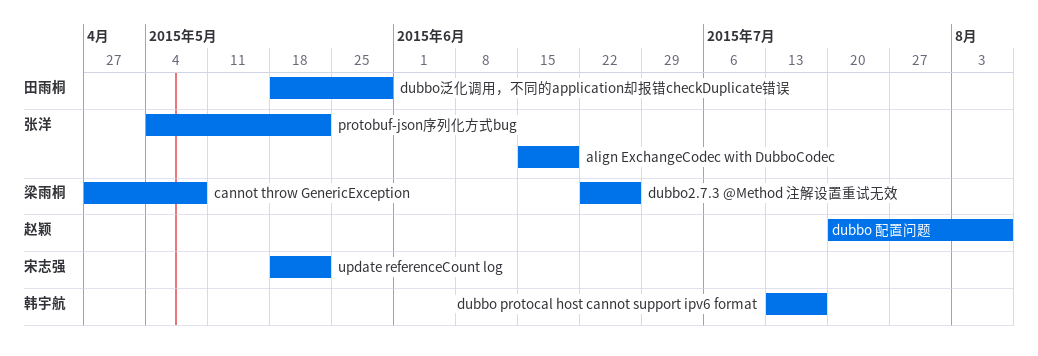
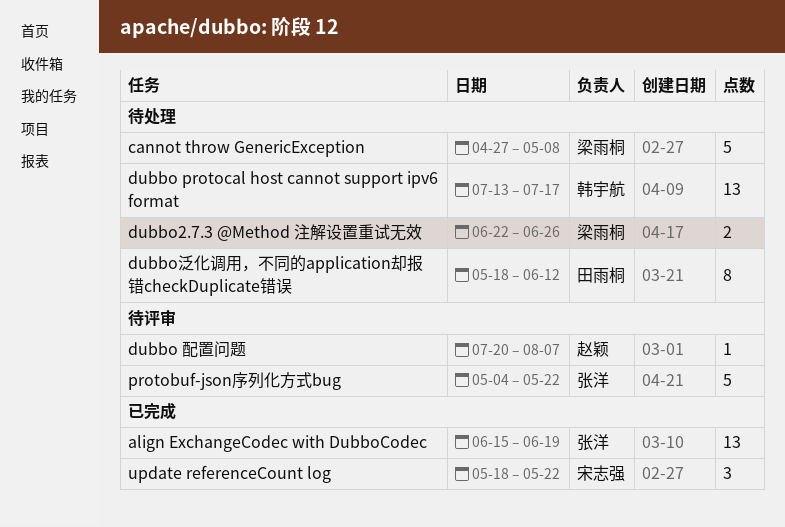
dubbo泛化调用，不同的application却报错checkDuplicate错误, due: May 29 -> Jun 12

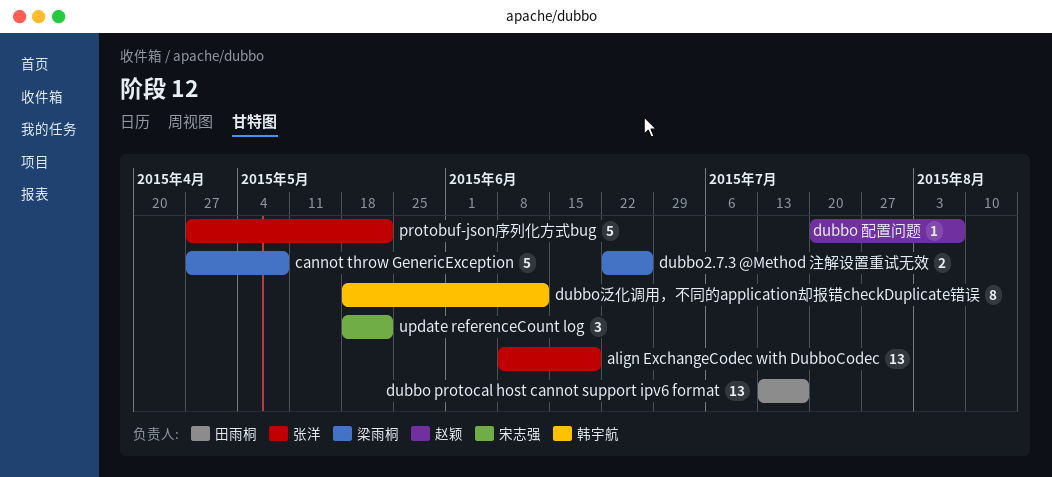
align ExchangeCodec with DubboCodec, start: Jun 15 -> Jun 8
dubbo protocal host cannot support ipv6 format, owner: 韩宇航 -> 田雨桐
dubbo泛化调用，不同的application却报错checkDuplicate错误, owner: 田雨桐 -> 韩宇航
protobuf-json序列化方式bug, start: May 4 -> Apr 27

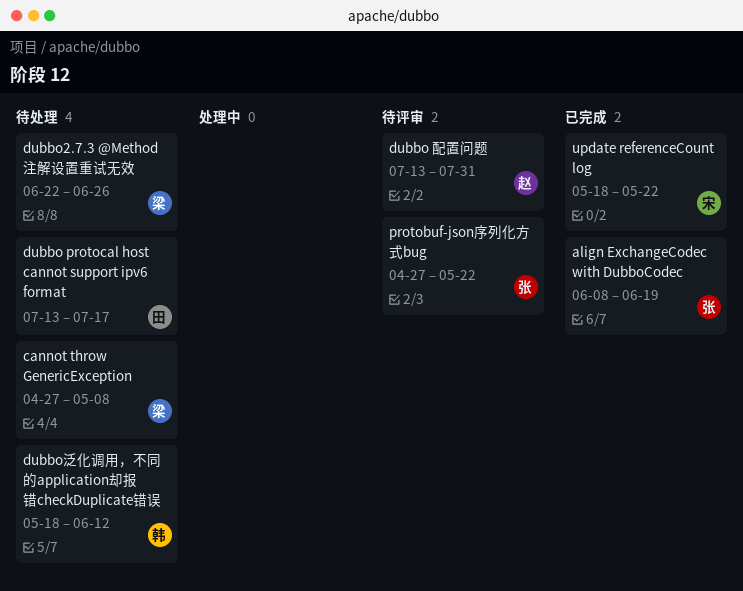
dubbo 配置问题, start: Jul 20 -> Jul 13
dubbo 配置问题, due: Aug 7 -> Jul 31

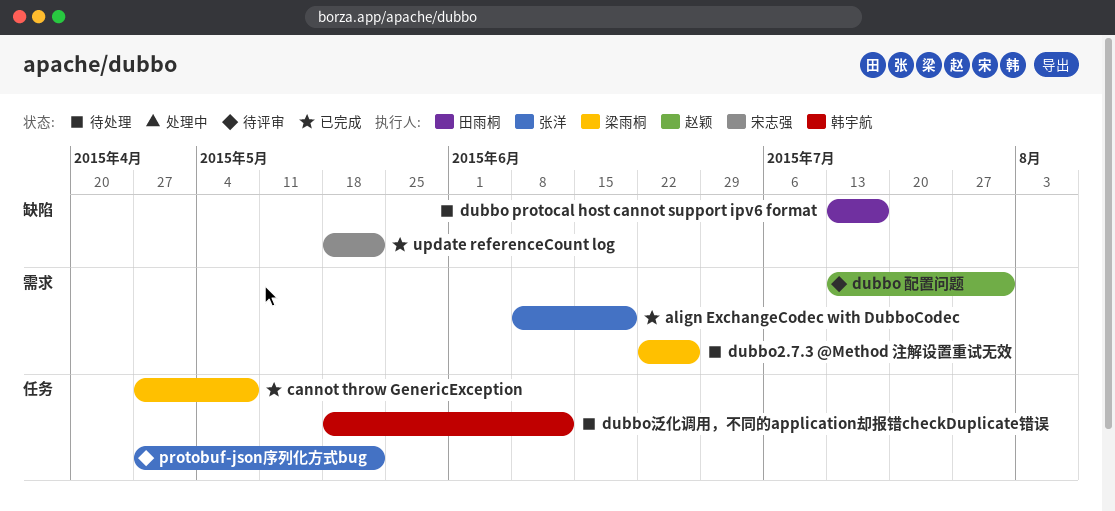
cannot throw GenericException, status: 待处理 -> 已完成

